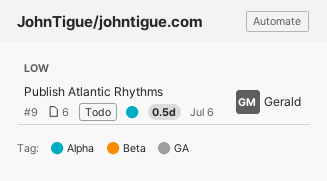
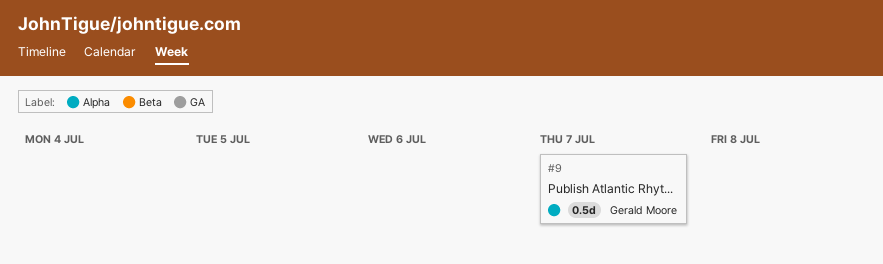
#9, due: Jul 6 -> Jul 7

